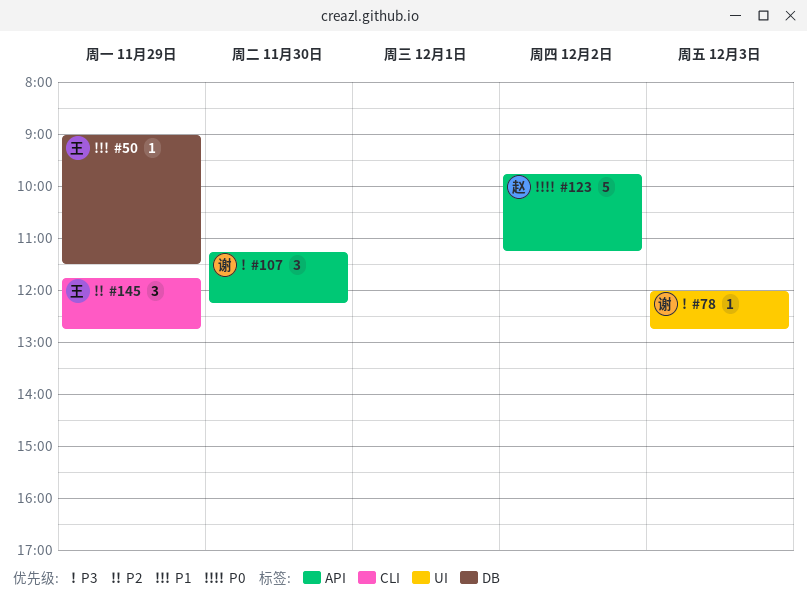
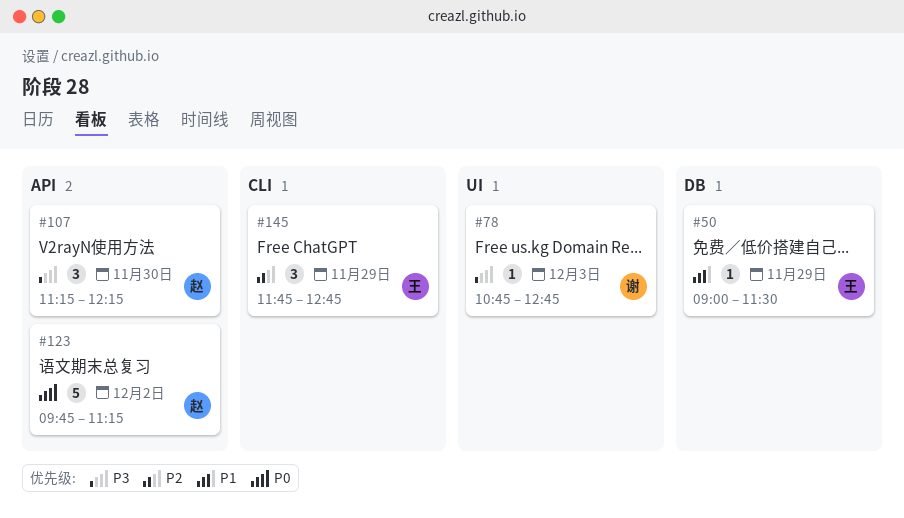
#78, begins: 12:00 -> 10:45
#107, owner: 谢 -> 赵

